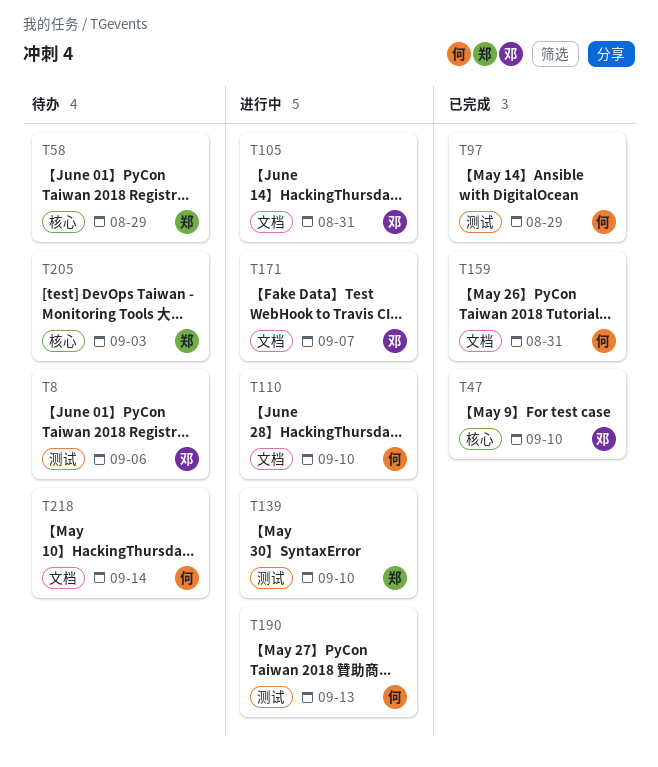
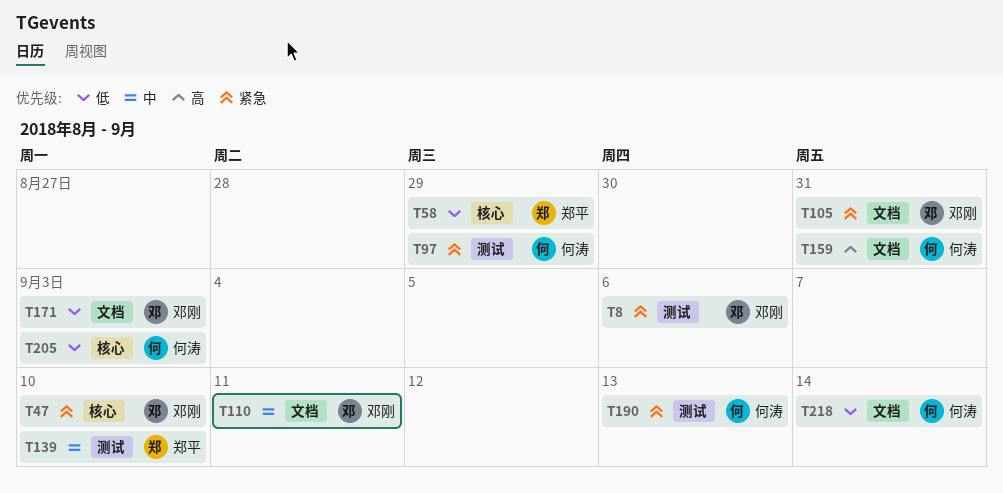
T110, owner: 何涛 -> 邓刚
T110, due: Sep 10 -> Sep 11
T171, due: Sep 7 -> Sep 3
T205, owner: 郑平 -> 何涛

